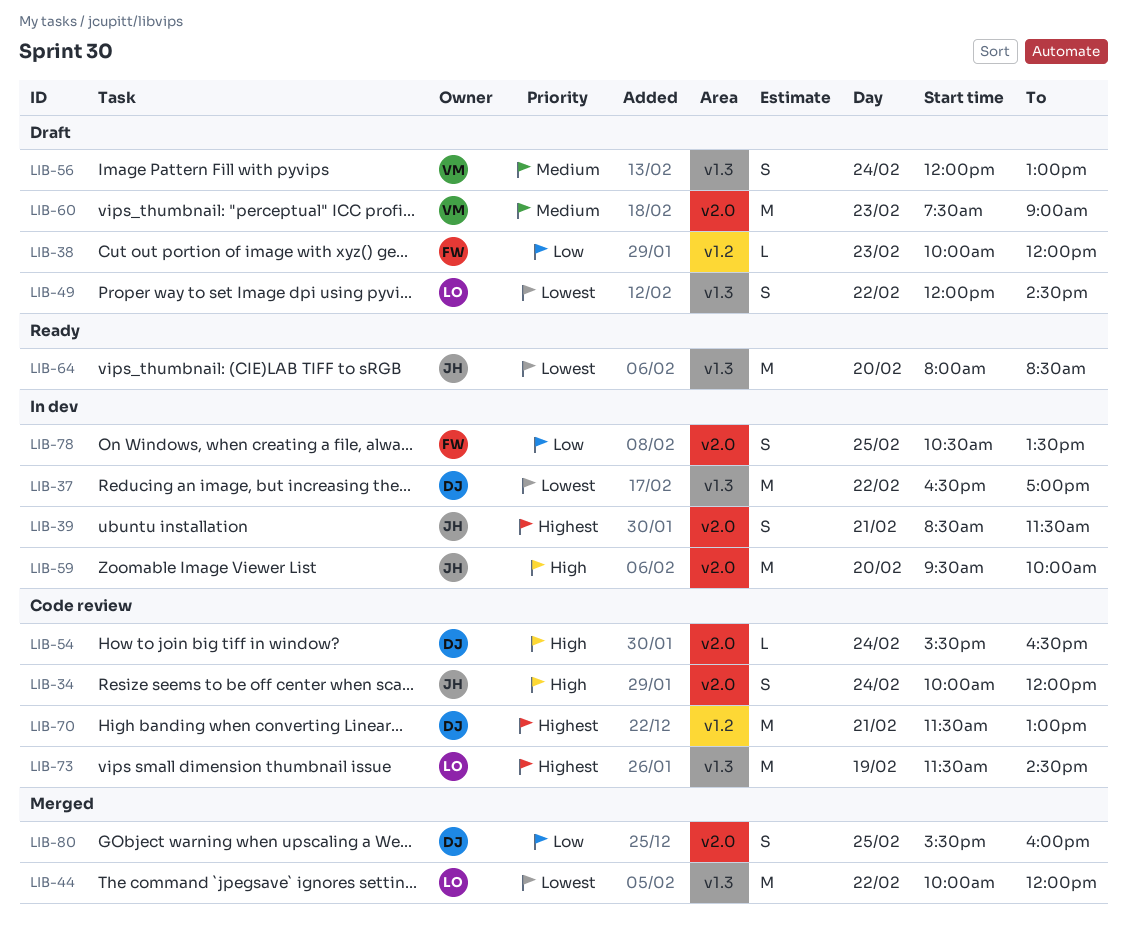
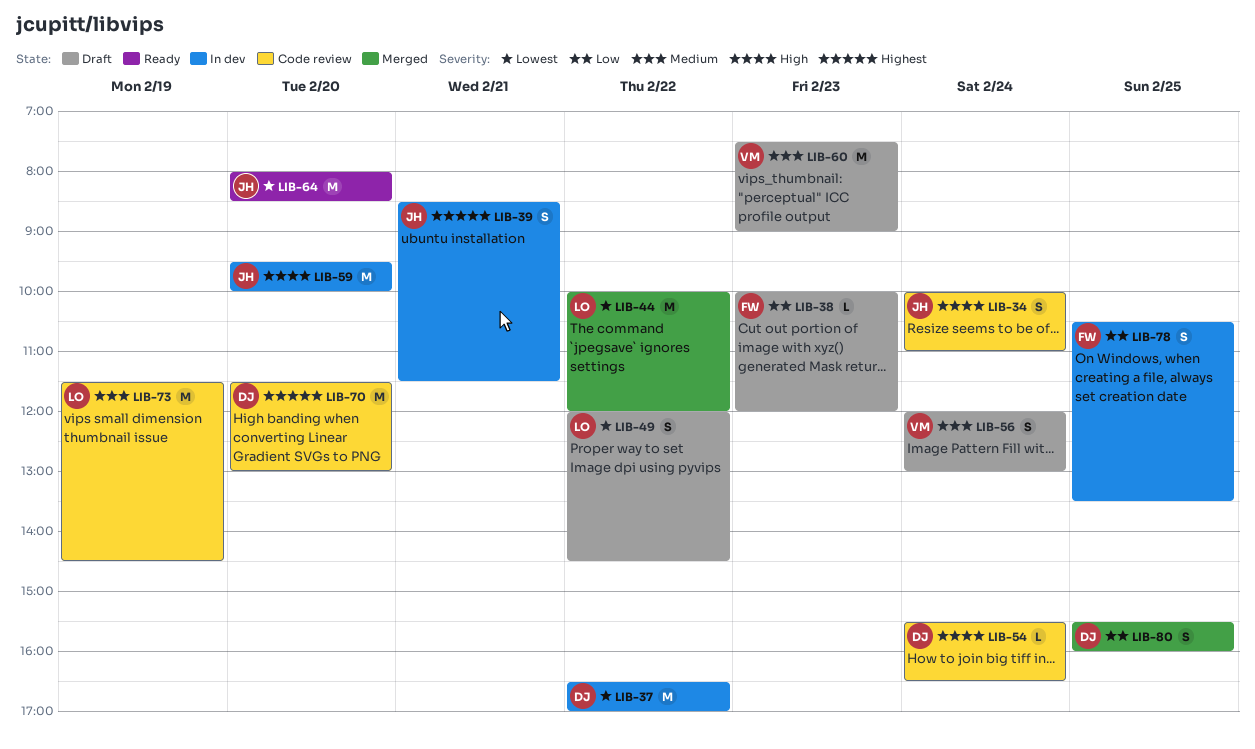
LIB-34, ends: 12:00 -> 11:00
LIB-70, day: Feb 21 -> Feb 20
LIB-73, priority: Highest -> Medium

